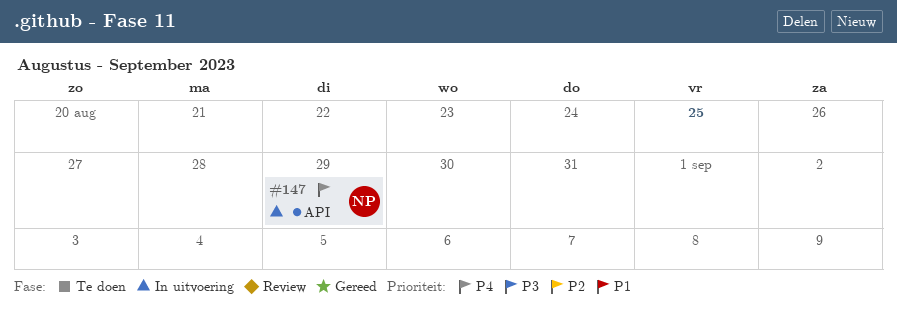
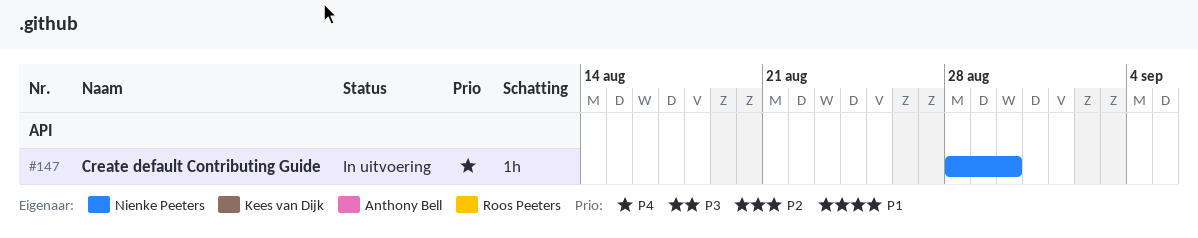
#147, due: Aug 29 -> Aug 30

